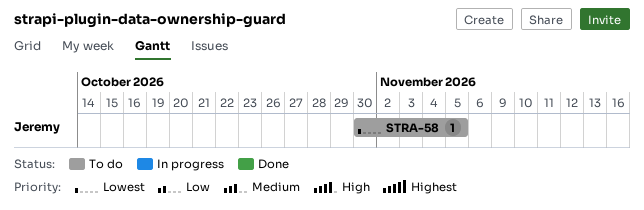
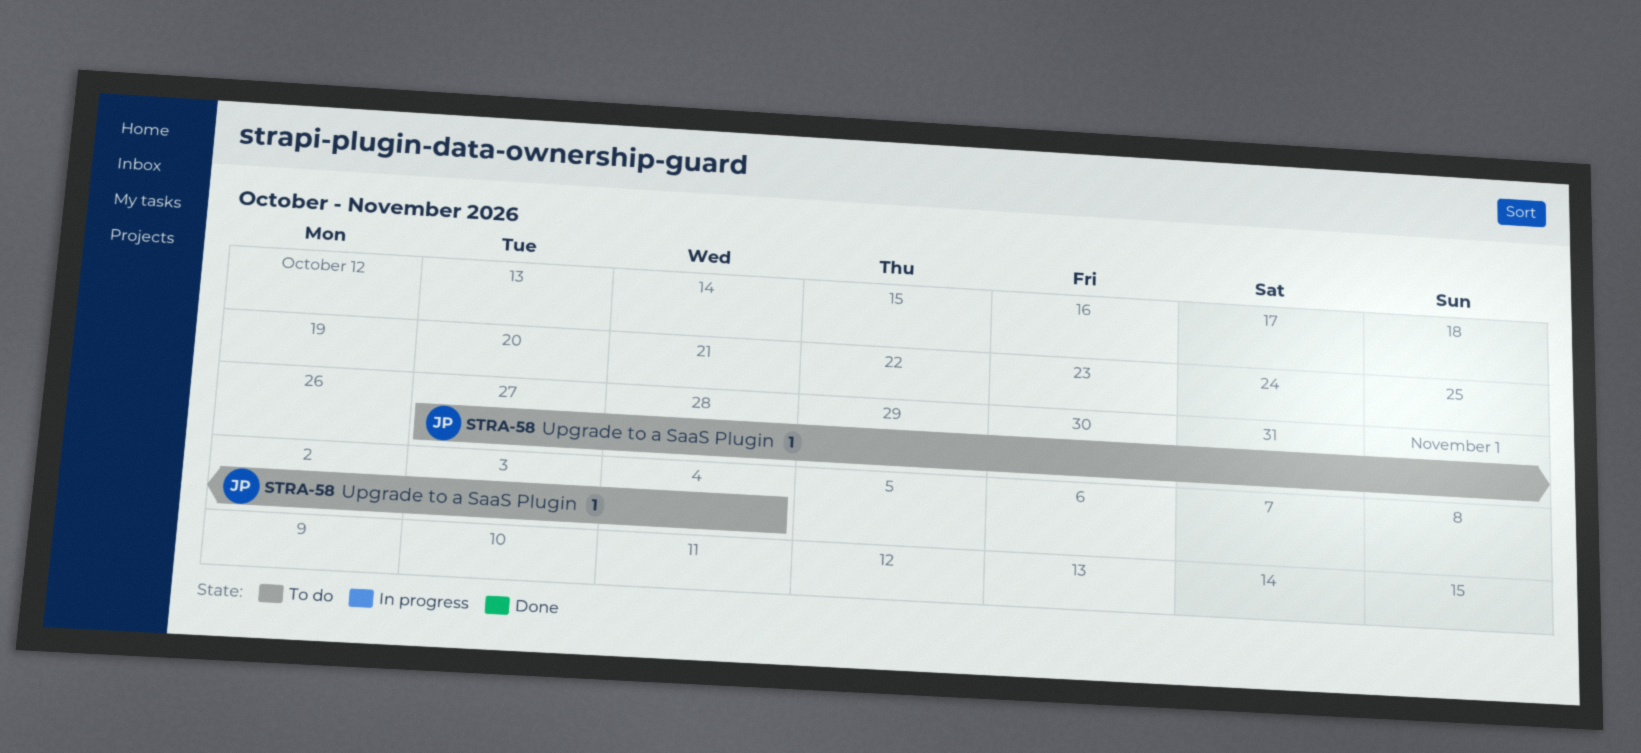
STRA-58, start: Oct 30 -> Oct 27
STRA-58, due: Nov 5 -> Nov 4

